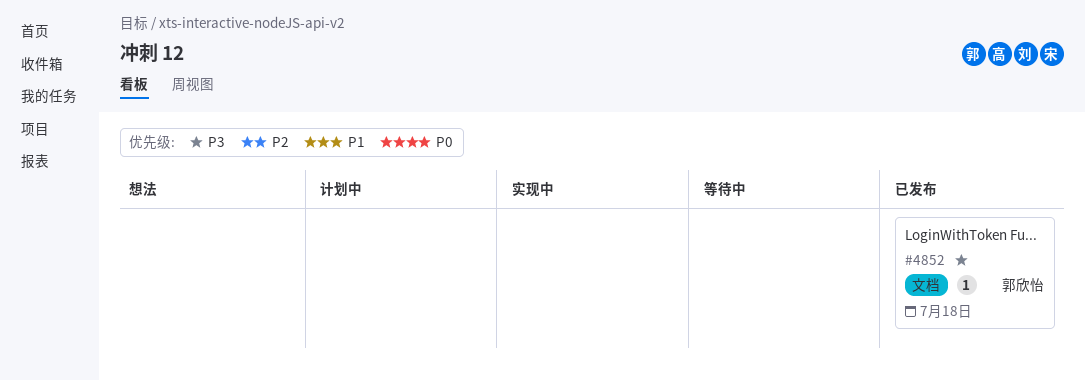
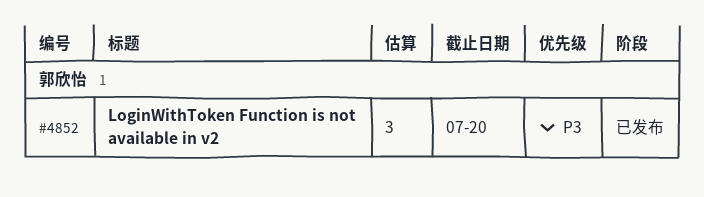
#4852, estimate: 1 -> 3
#4852, due: Jul 18 -> Jul 20

